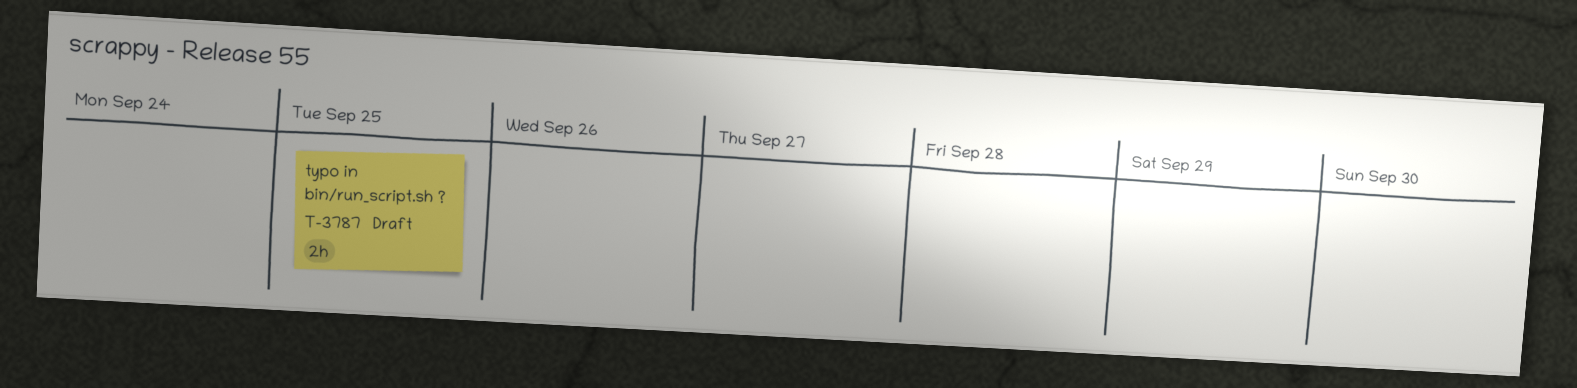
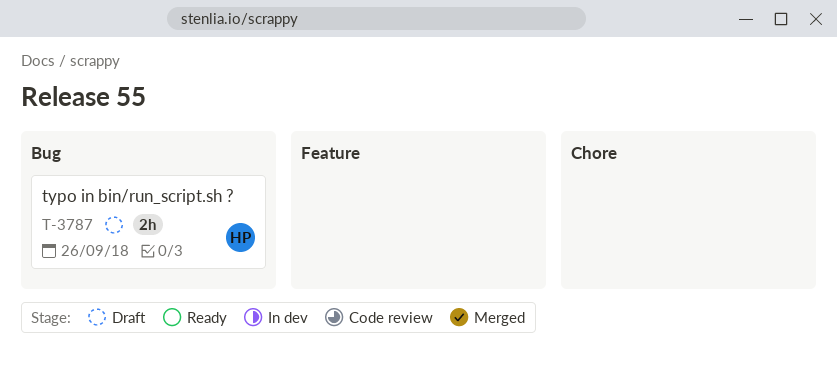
T-3787, due: Sep 25 -> Sep 26

